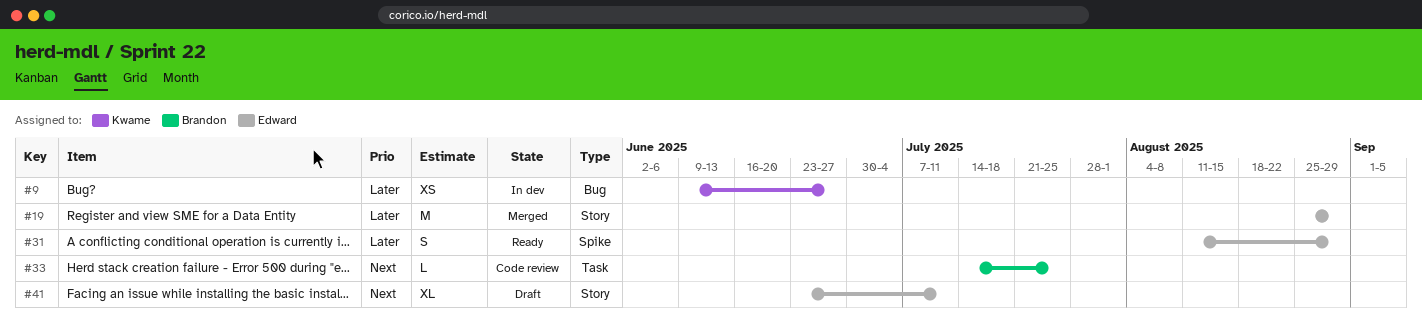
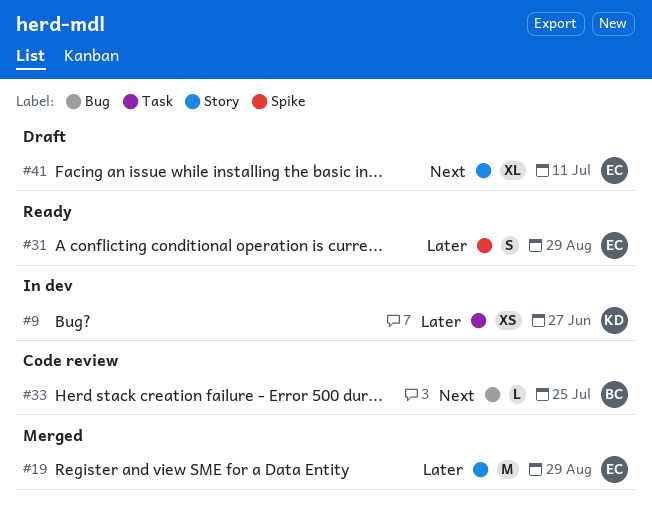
#9, label: Bug -> Task
#33, label: Task -> Bug

